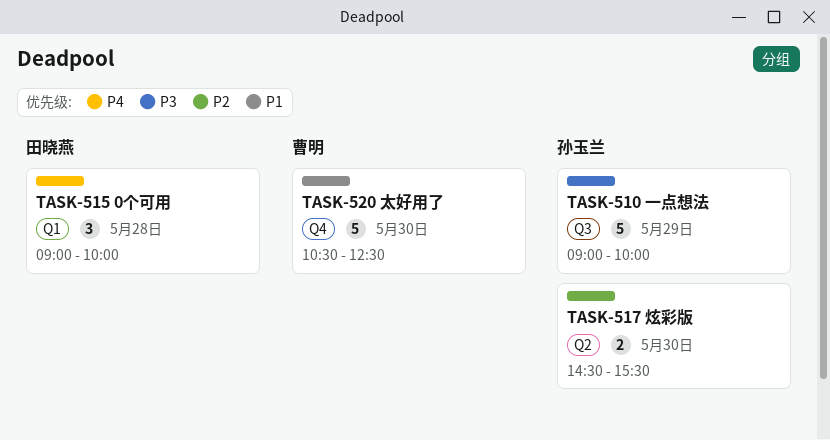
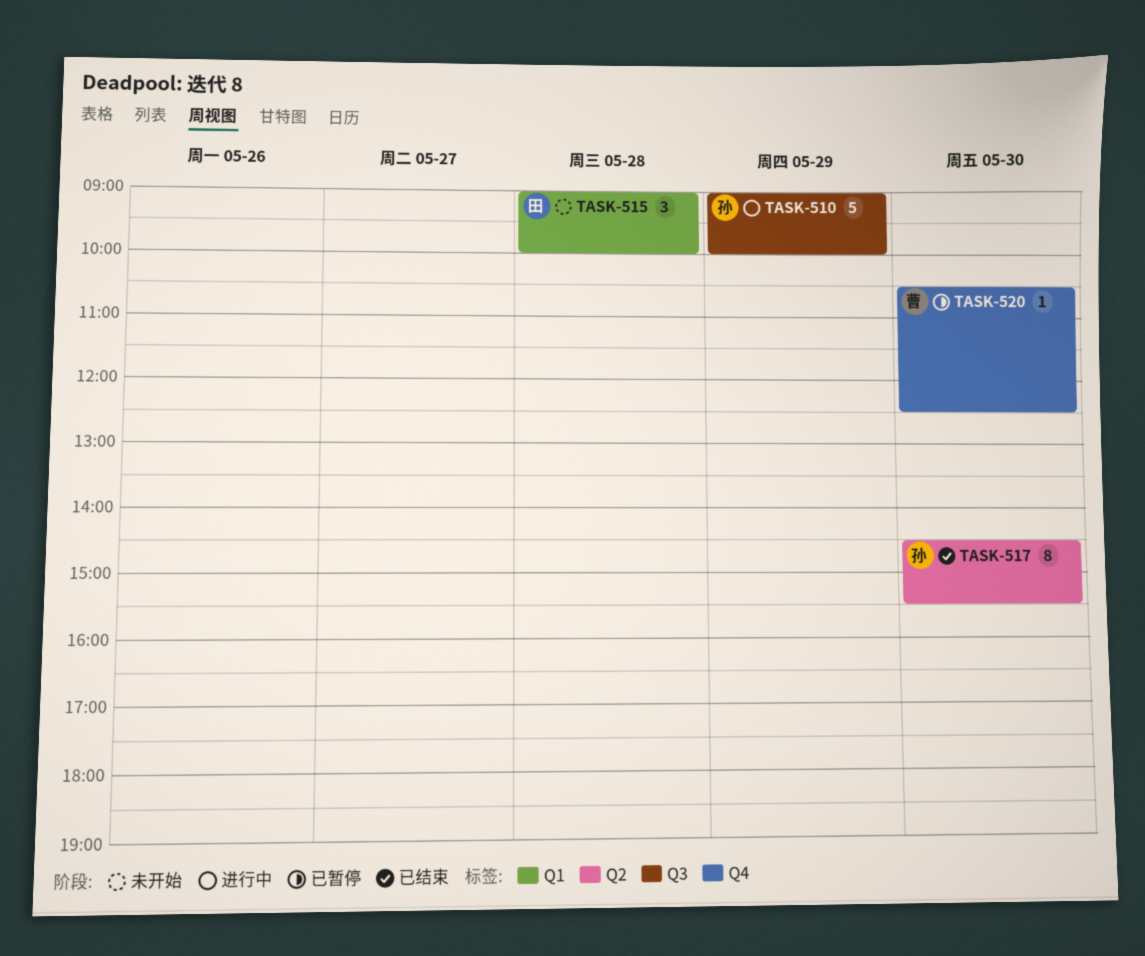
TASK-517, estimate: 2 -> 8
TASK-520, estimate: 5 -> 1

